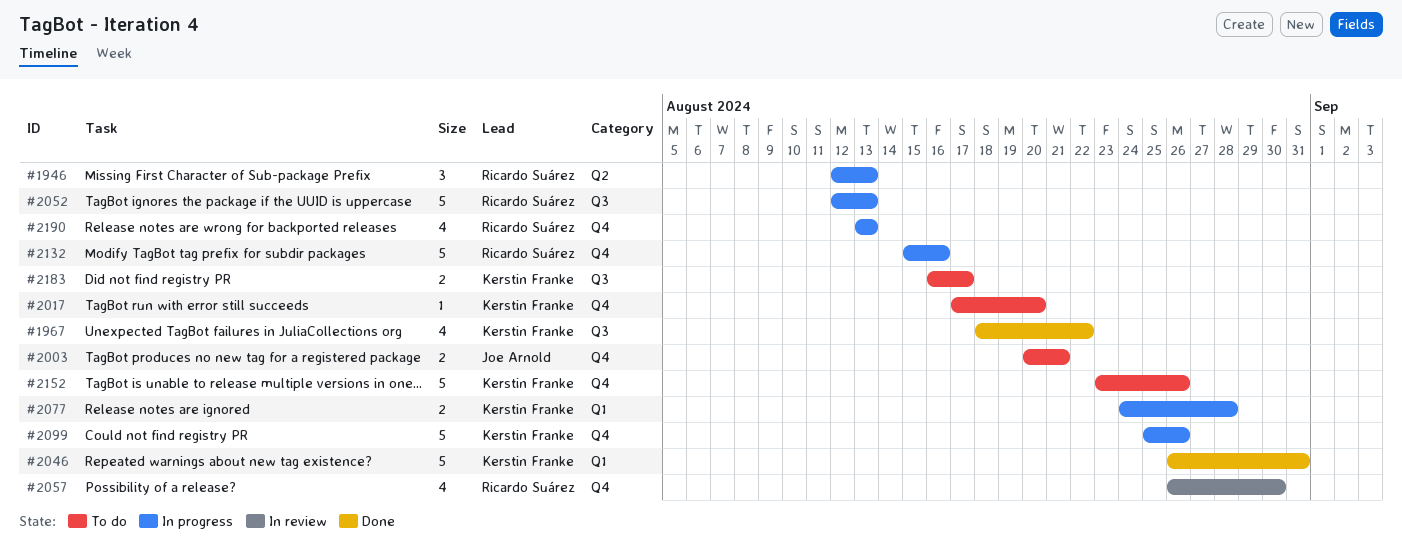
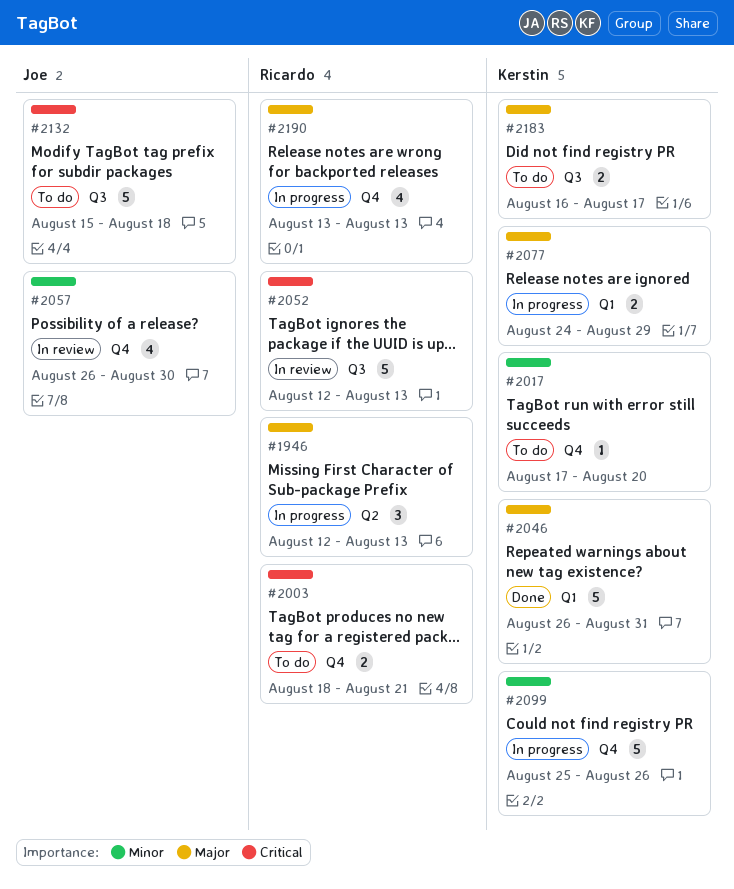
#1967: present -> none
#2003, owner: Joe Arnold -> Ricardo Suárez
#2003, start: Aug 20 -> Aug 18
#2052, status: In progress -> In review
#2057, owner: Ricardo Suárez -> Joe Arnold
#2077, due: Aug 28 -> Aug 29
#2132, status: In progress -> To do
#2132, owner: Ricardo Suárez -> Joe Arnold
#2132, label: Q4 -> Q3
#2132, due: Aug 16 -> Aug 18
#2152: present -> none

